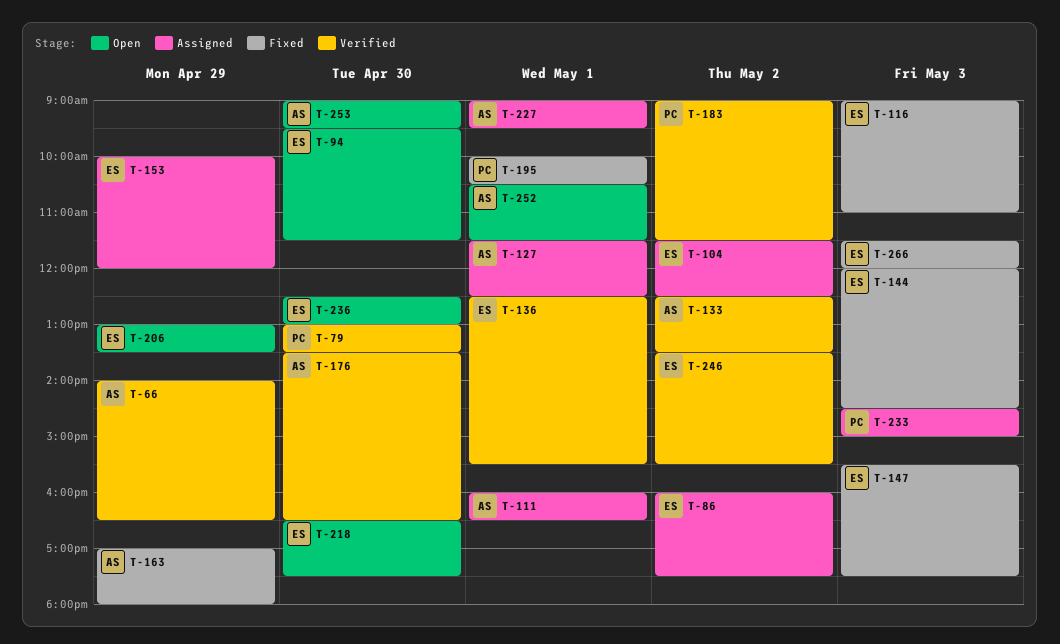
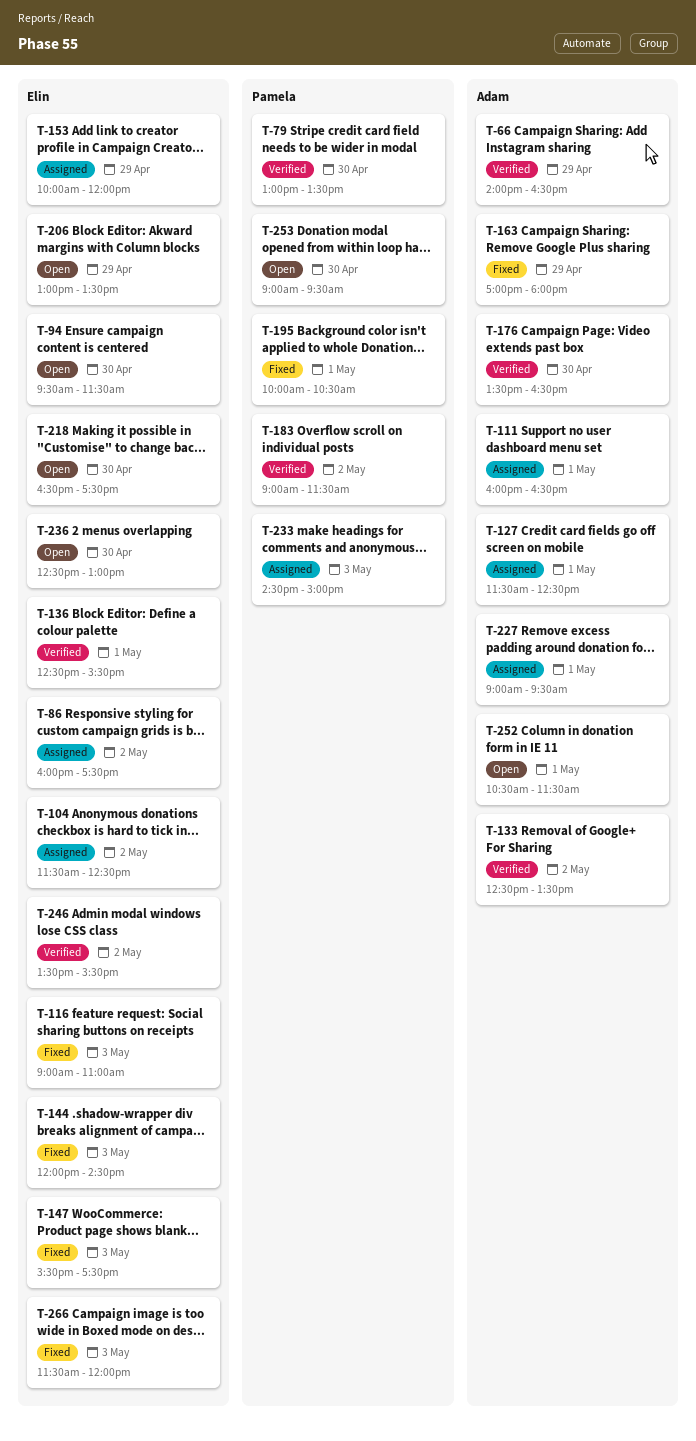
T-253, owner: Adam -> Pamela

